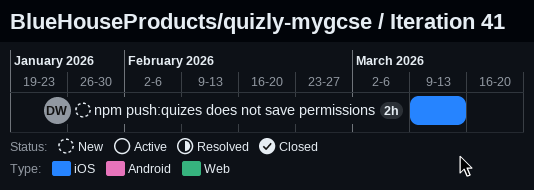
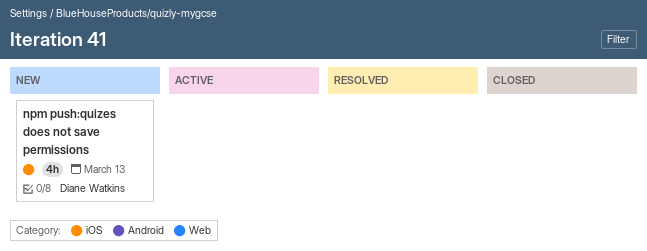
npm push:quizes does not save permissions, estimate: 2h -> 4h

